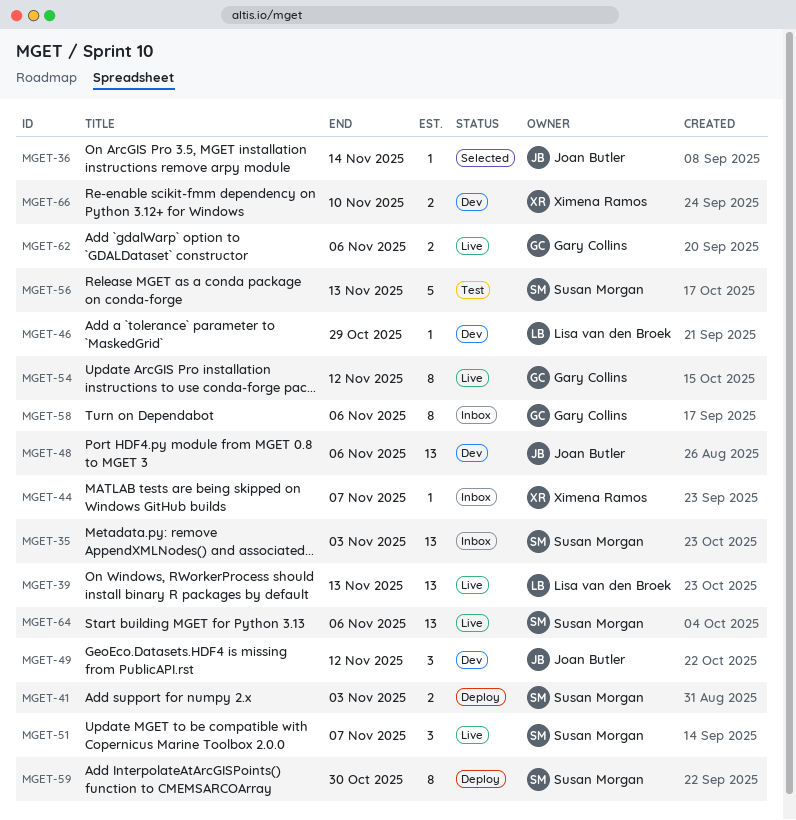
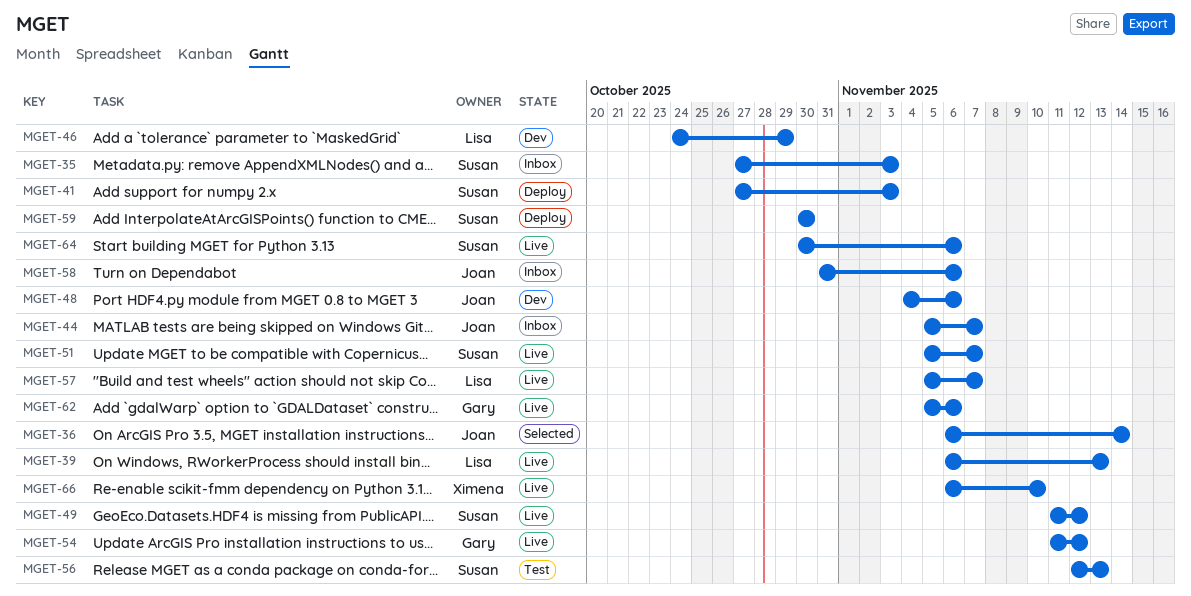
MGET-44, owner: Ximena Ramos -> Joan Butler
MGET-49, status: Dev -> Live
MGET-49, owner: Joan Butler -> Susan Morgan
MGET-57: none -> present
MGET-58, owner: Gary Collins -> Joan Butler
MGET-66, status: Dev -> Live

